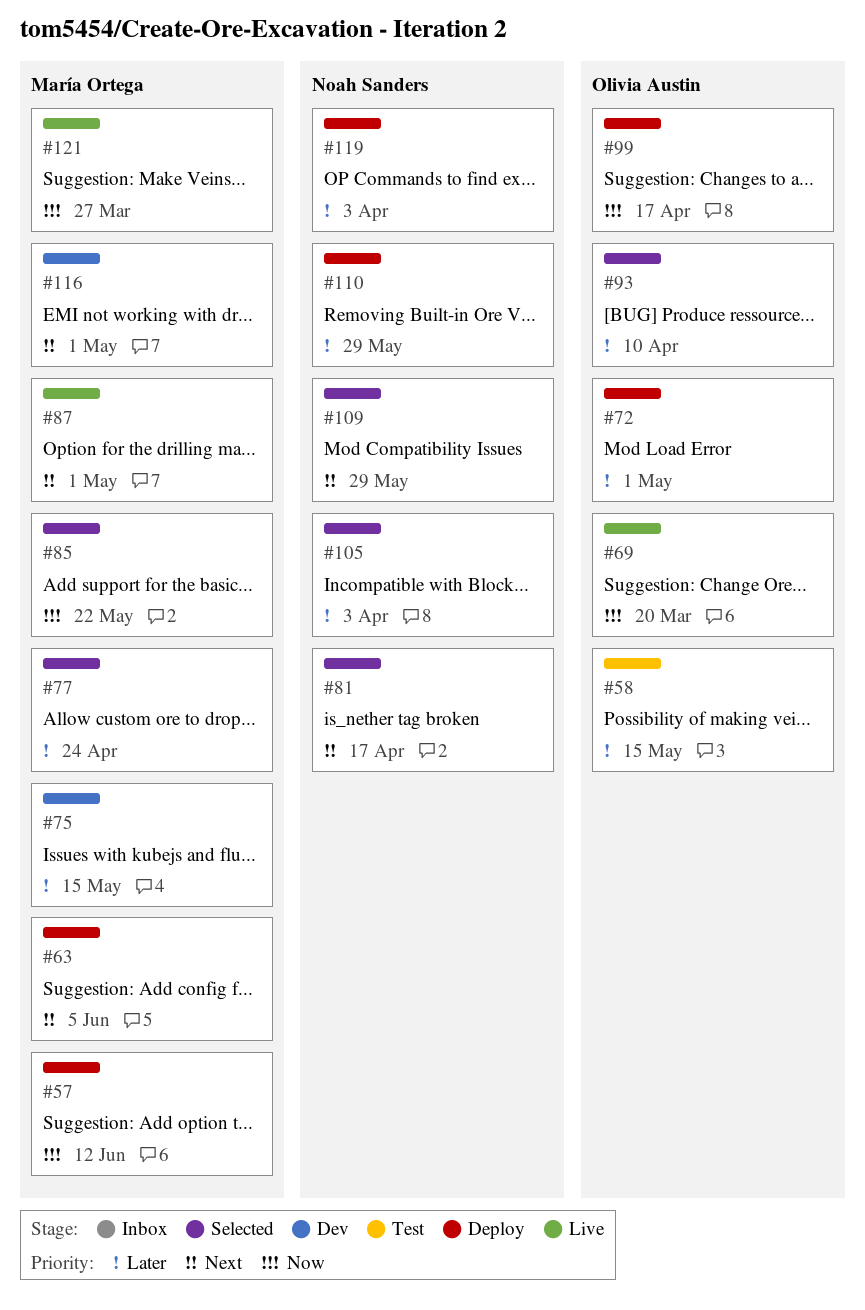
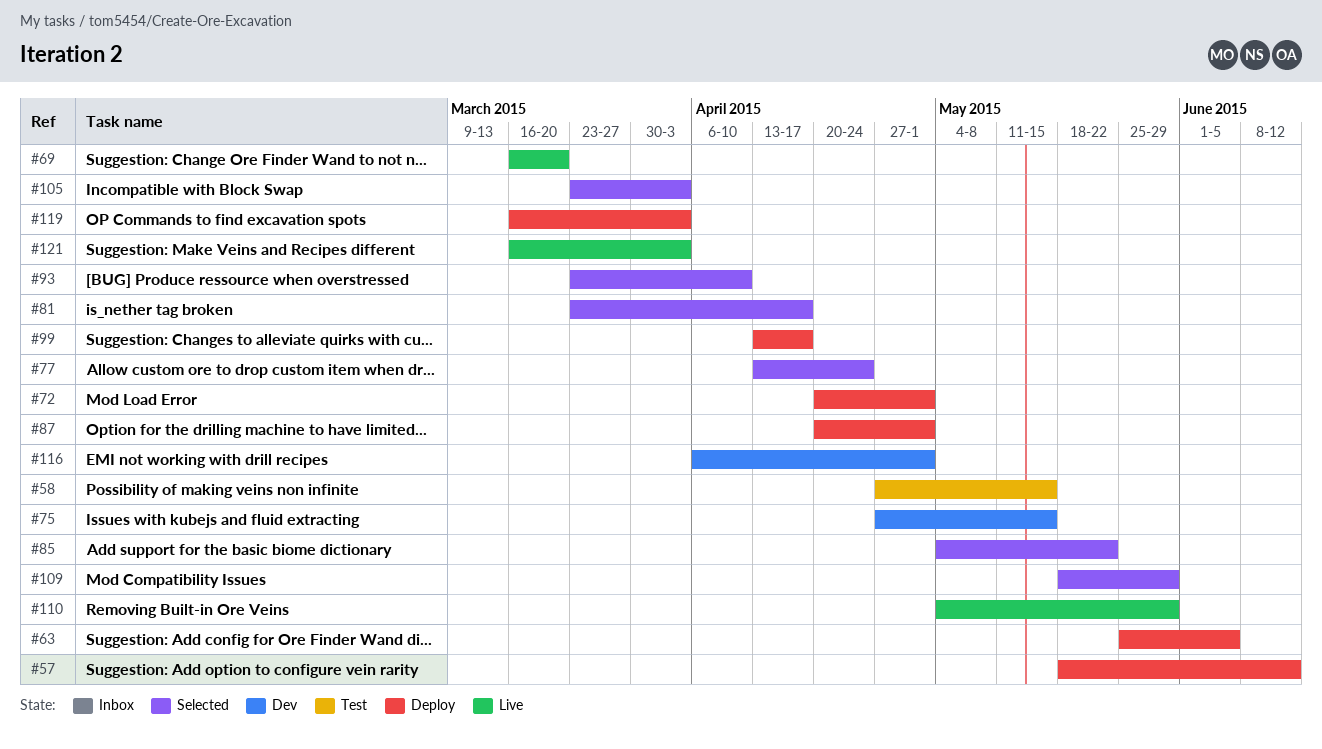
#87, status: Live -> Deploy
#110, status: Deploy -> Live
#121, due: Mar 27 -> Apr 3

